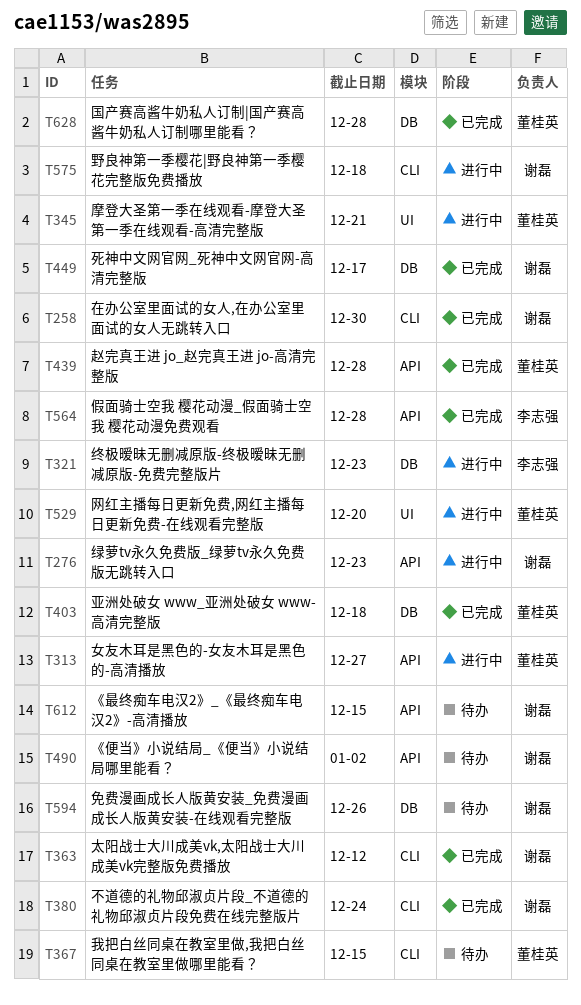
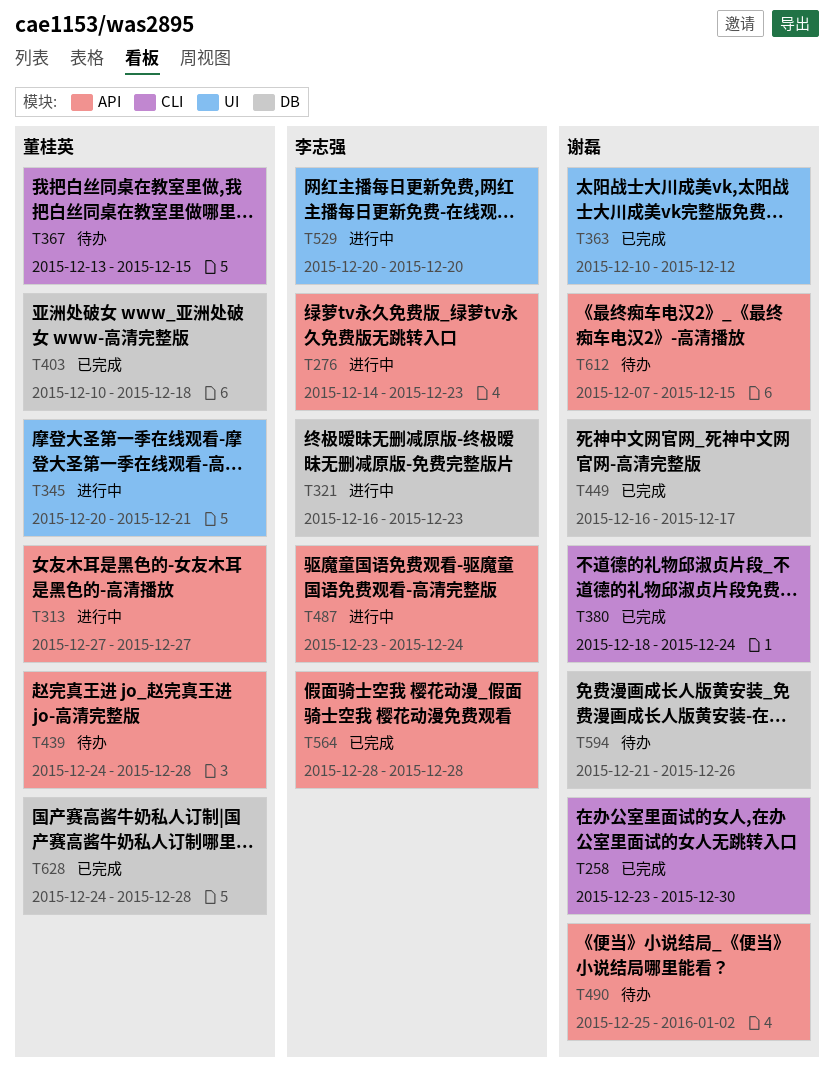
T276, owner: 谢磊 -> 李志强
T363, label: CLI -> UI
T439, status: 已完成 -> 待办
T487: none -> present
T529, owner: 董桂英 -> 李志强
T575: present -> none

